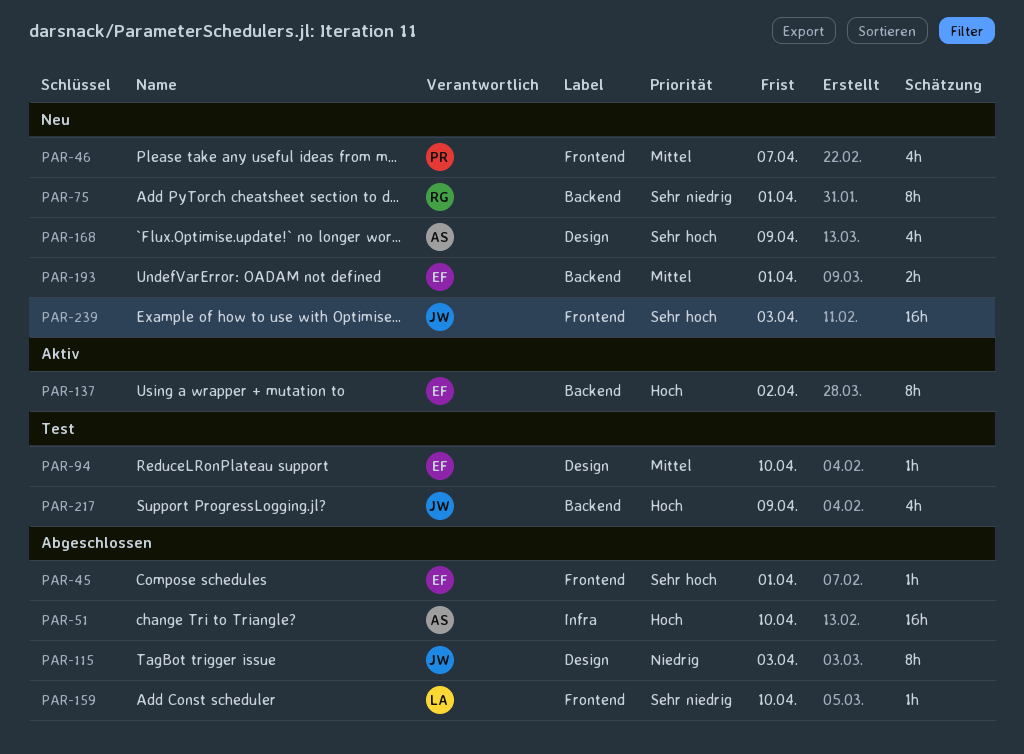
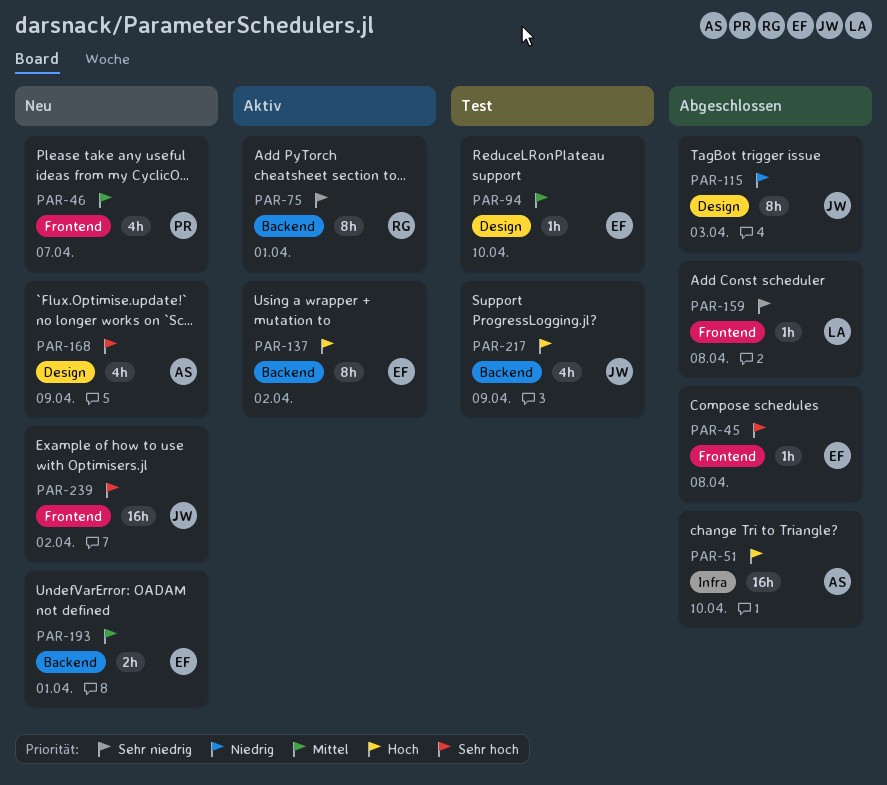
PAR-45, due: Apr 1 -> Apr 8
PAR-75, status: Neu -> Aktiv
PAR-159, due: Apr 10 -> Apr 8
PAR-239, due: Apr 3 -> Apr 2

